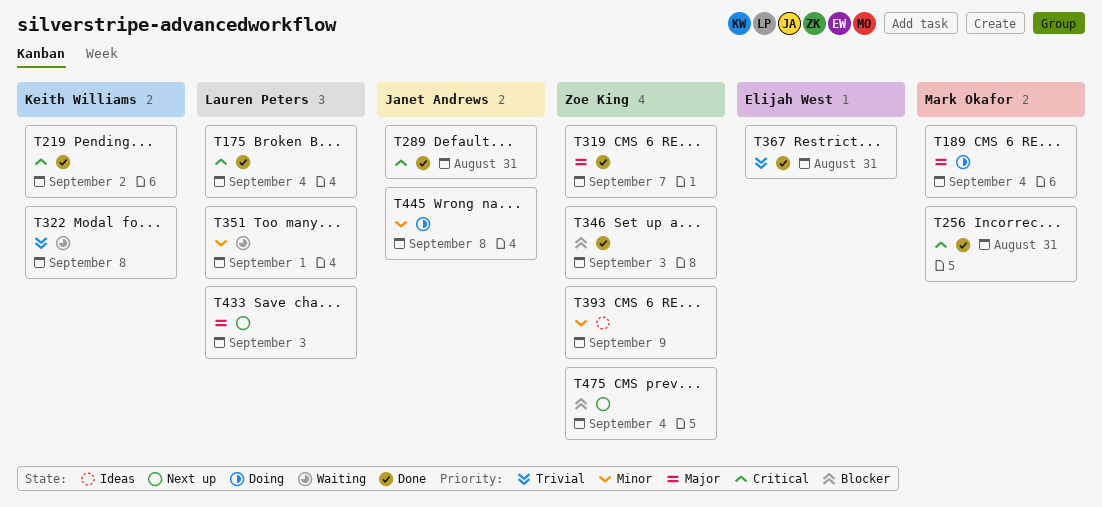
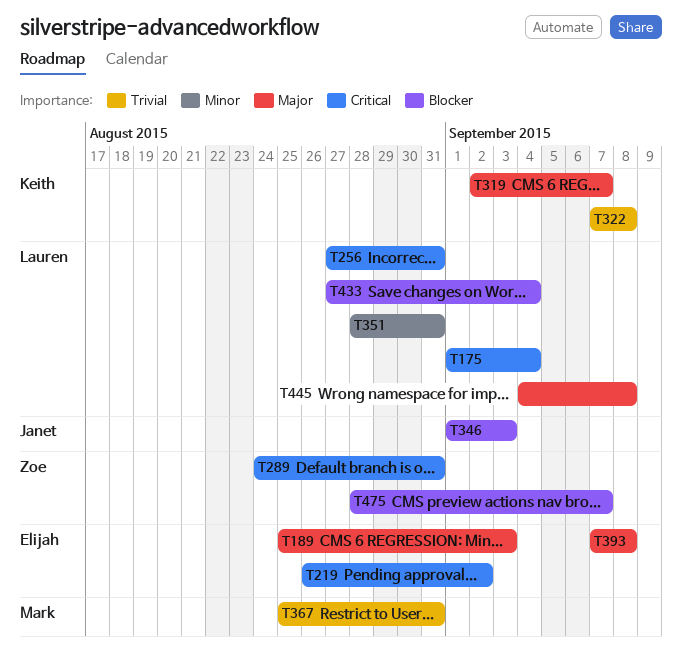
T189, owner: Mark Okafor -> Elijah West
T189, due: Sep 4 -> Sep 3
T219, owner: Keith Williams -> Elijah West
T256, owner: Mark Okafor -> Lauren Peters
T289, owner: Janet Andrews -> Zoe King
T319, owner: Zoe King -> Keith Williams
T346, owner: Zoe King -> Janet Andrews
T351, due: Sep 1 -> Aug 31
T367, owner: Elijah West -> Mark Okafor
T393, owner: Zoe King -> Elijah West
T393, priority: Minor -> Major
T393, due: Sep 9 -> Sep 8
T433, priority: Major -> Blocker
T433, due: Sep 3 -> Sep 4
T445, owner: Janet Andrews -> Lauren Peters
T445, priority: Minor -> Major
T475, due: Sep 4 -> Sep 7

